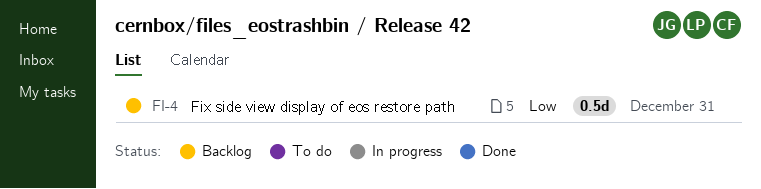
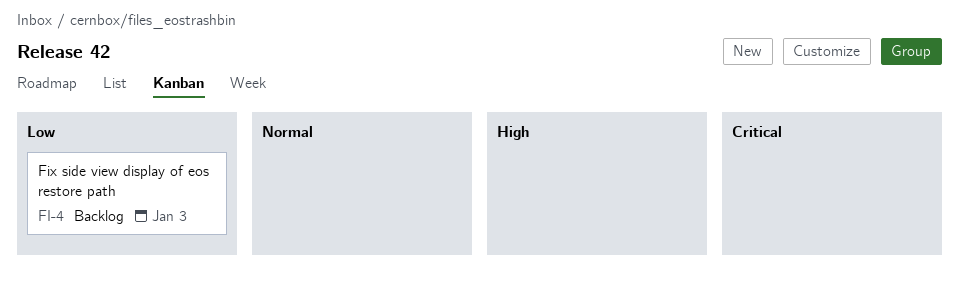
FI-4, due: Dec 31 -> Jan 3

